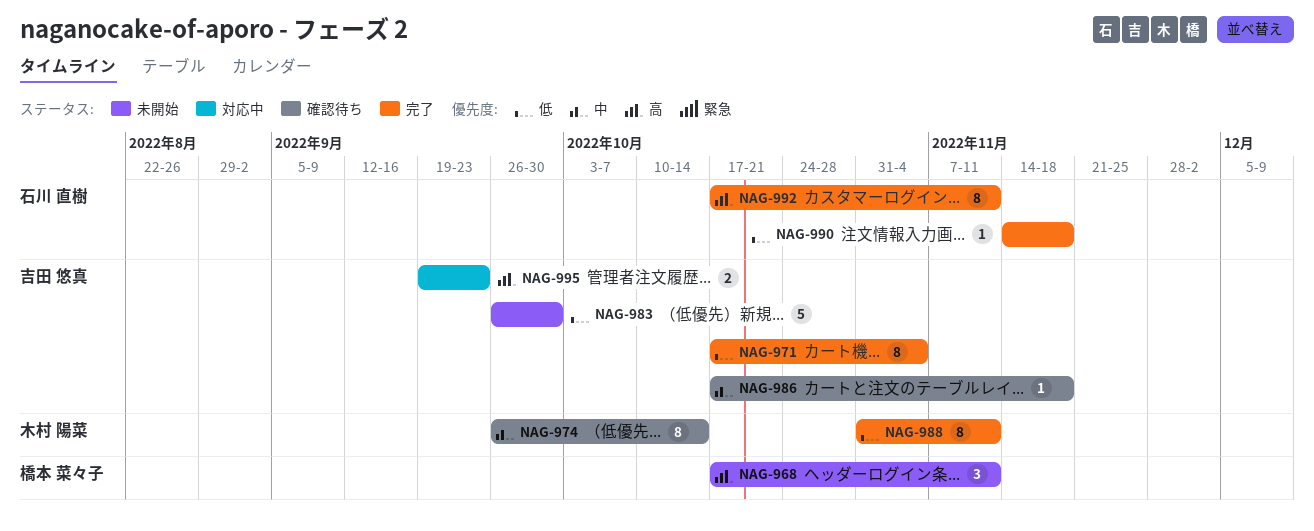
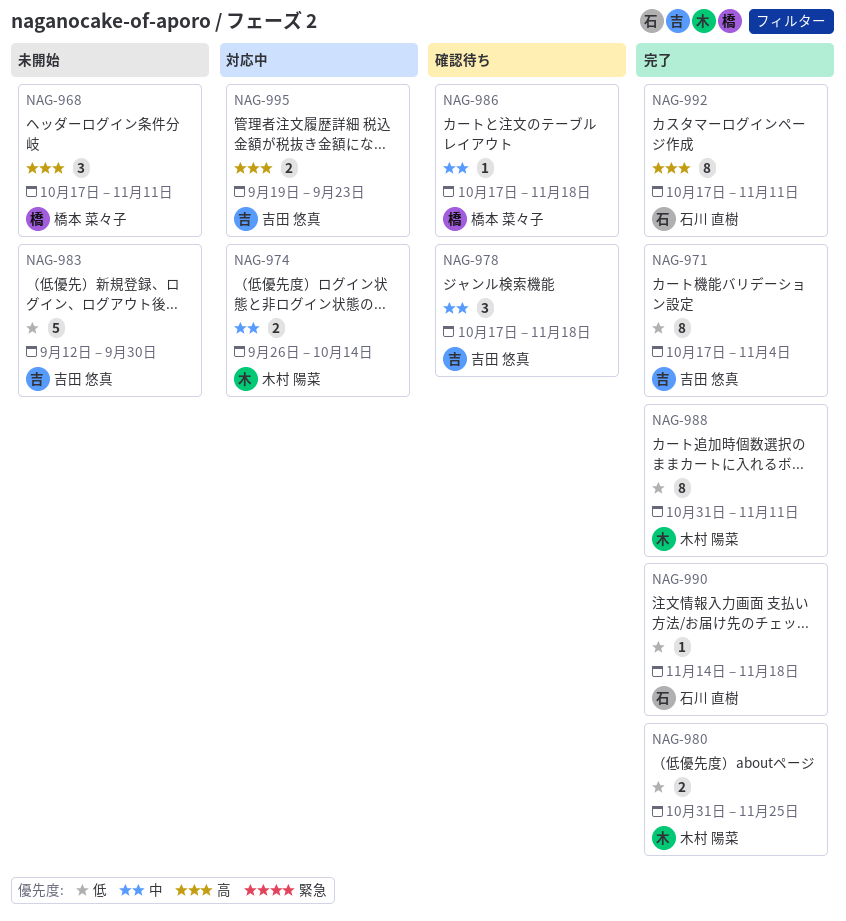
NAG-974, status: 確認待ち -> 対応中
NAG-974, estimate: 8 -> 2
NAG-978: none -> present
NAG-980: none -> present
NAG-983, start: Sep 26 -> Sep 12
NAG-986, owner: 吉田 悠真 -> 橋本 菜々子

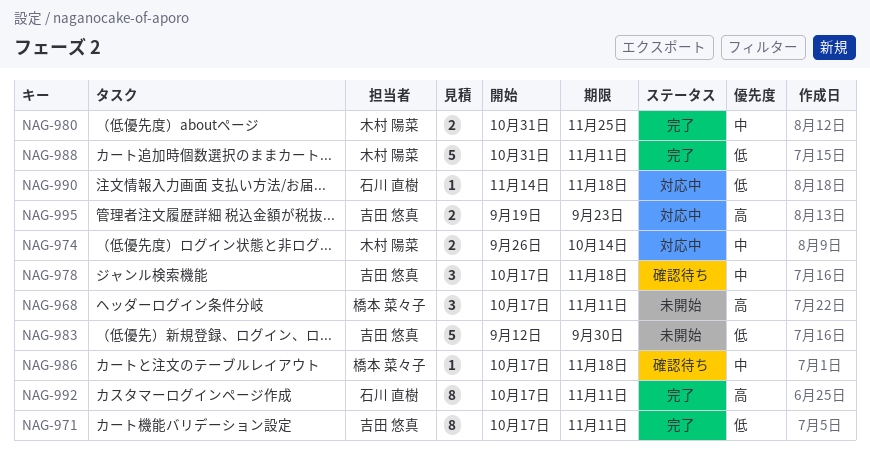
NAG-971, due: Nov 4 -> Nov 11
NAG-980, priority: 低 -> 中
NAG-988, estimate: 8 -> 5
NAG-990, status: 完了 -> 対応中

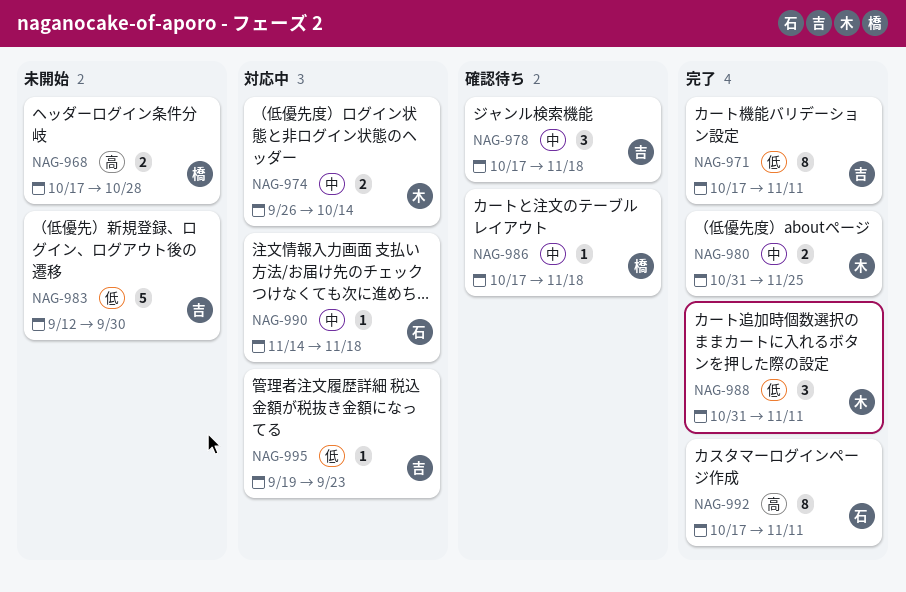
NAG-968, estimate: 3 -> 2
NAG-968, due: Nov 11 -> Oct 28
NAG-988, estimate: 5 -> 3
NAG-990, priority: 低 -> 中
NAG-995, priority: 高 -> 低
NAG-995, estimate: 2 -> 1

